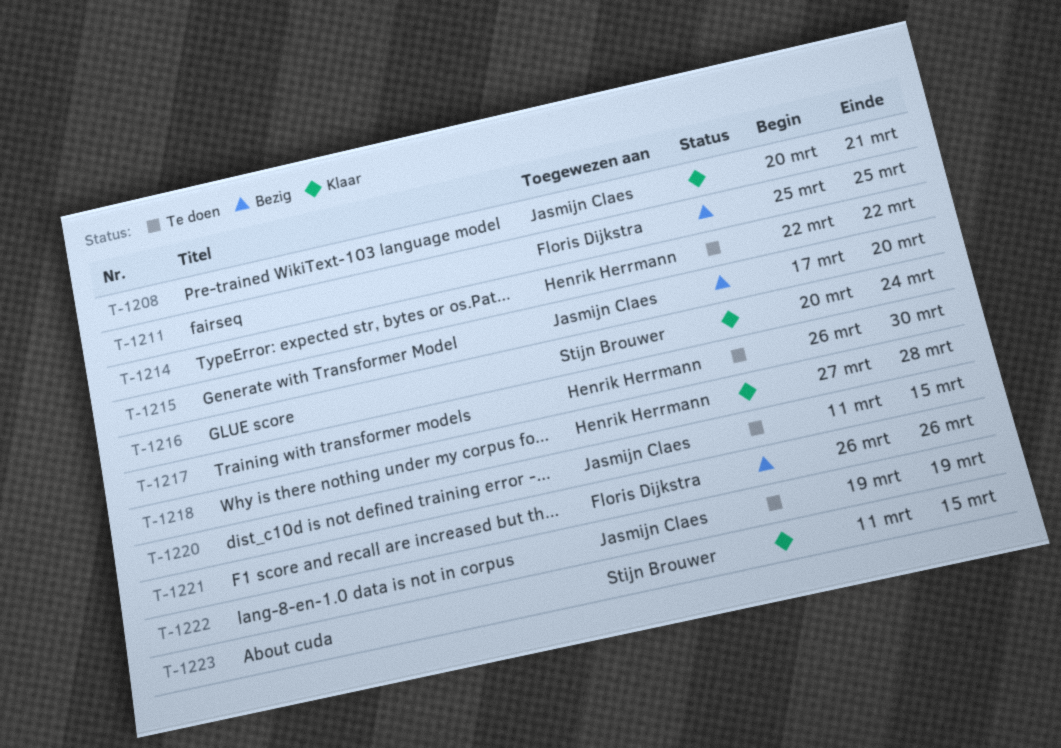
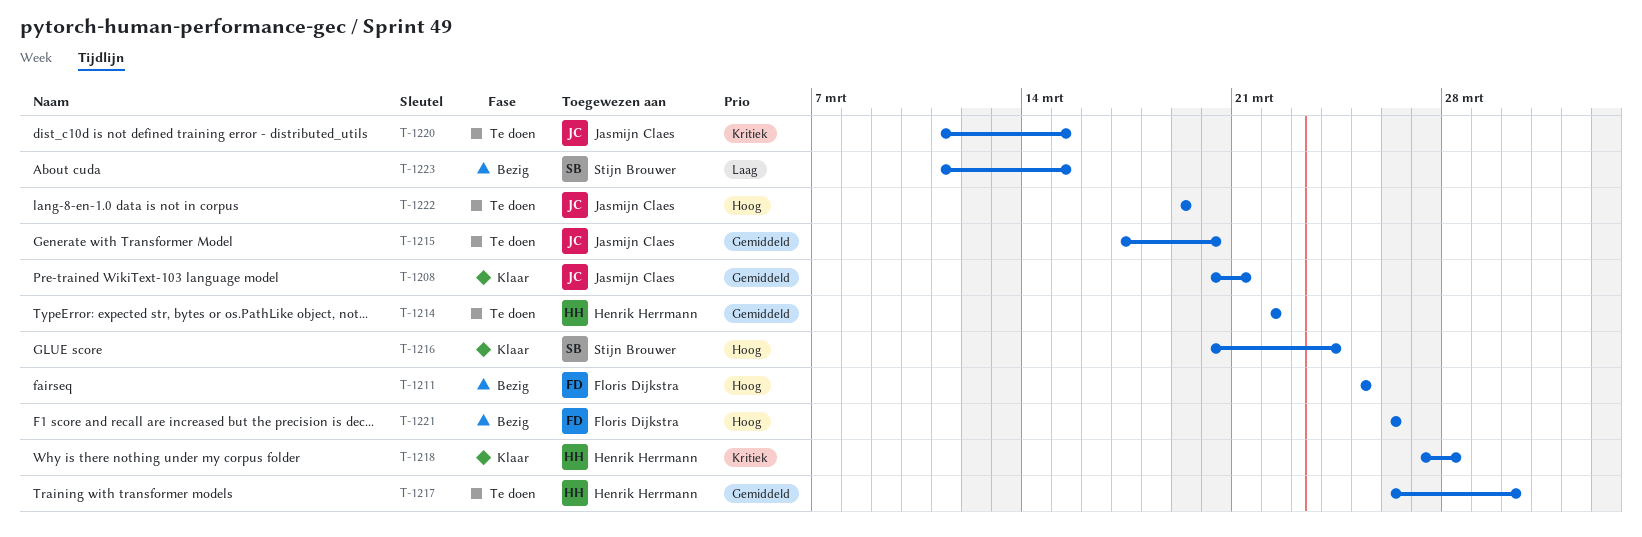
T-1215, status: Bezig -> Te doen
T-1223, status: Klaar -> Bezig

